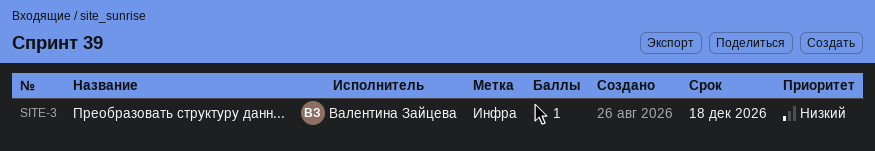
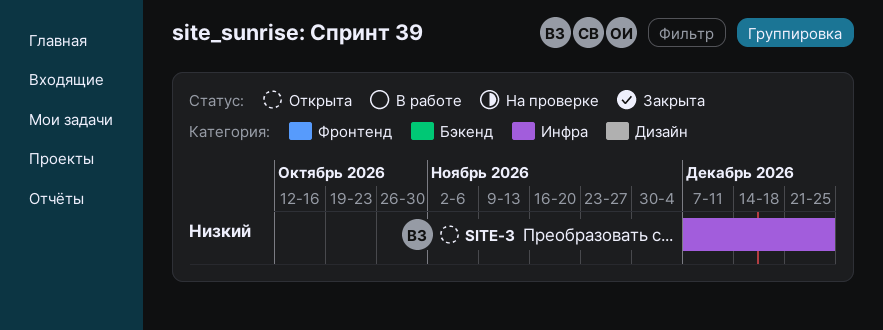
SITE-3, due: Dec 18 -> Dec 25

